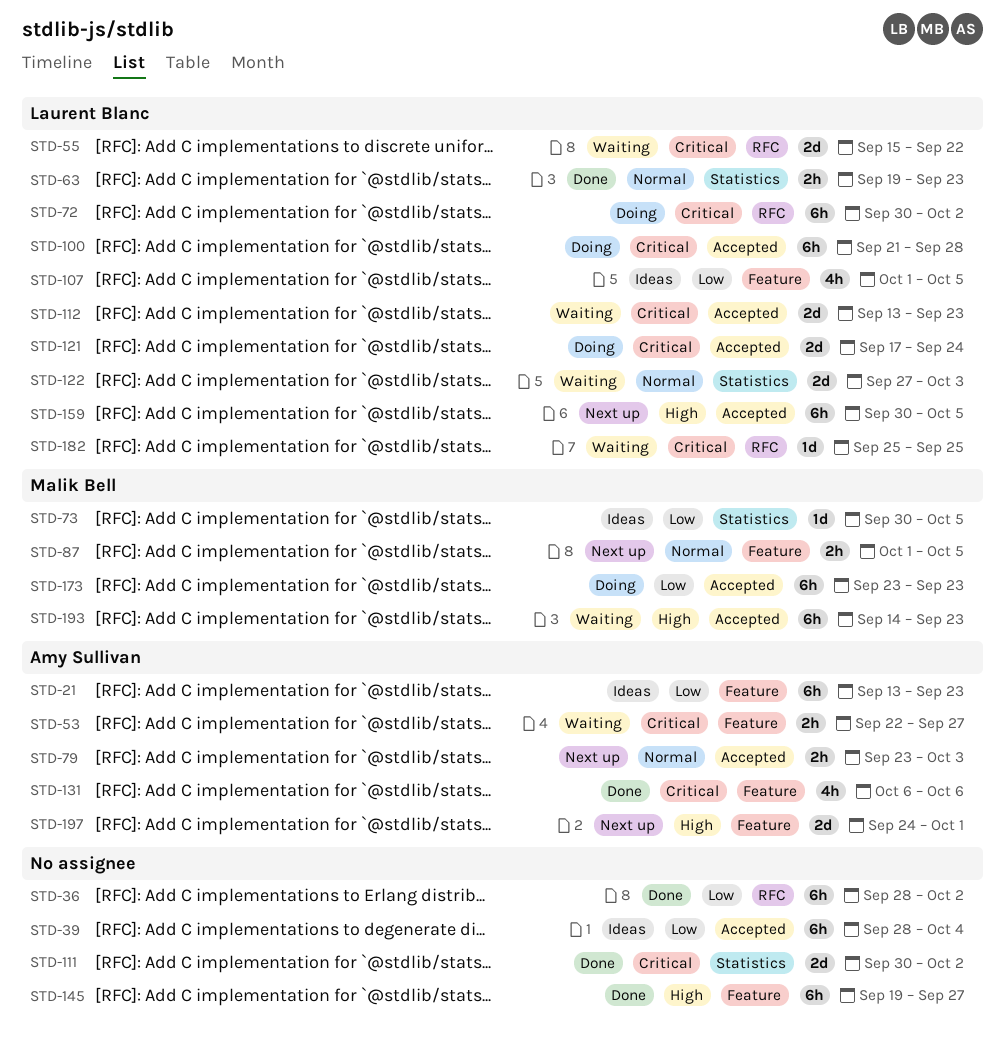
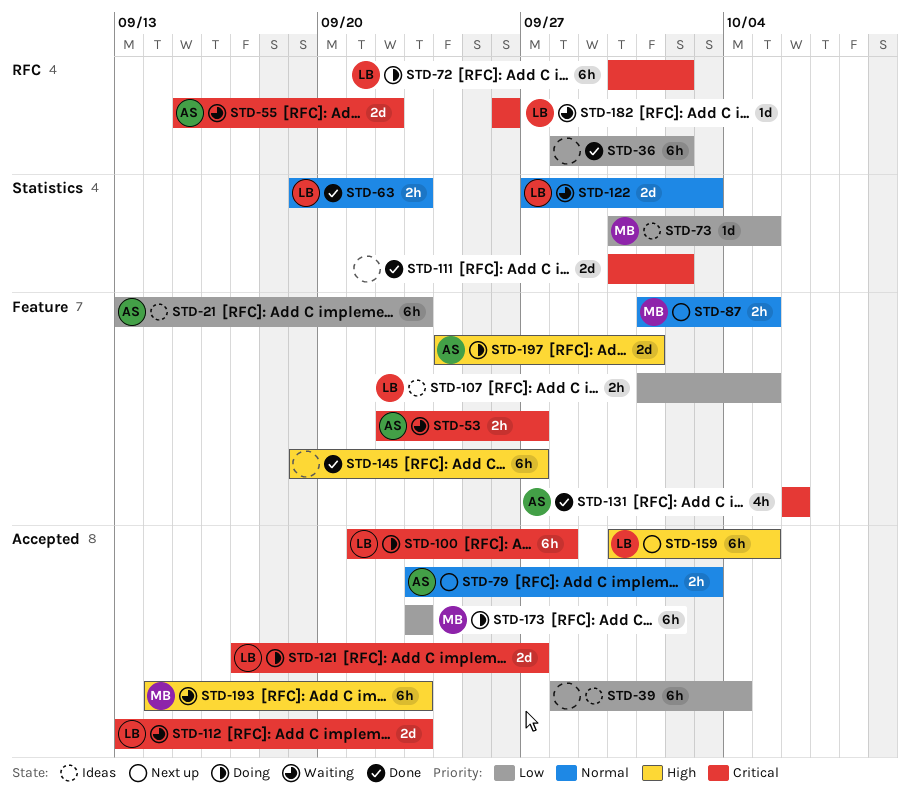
STD-55, owner: Laurent Blanc -> Amy Sullivan
STD-107, estimate: 4h -> 2h
STD-121, due: Sep 24 -> Sep 27
STD-182, start: Sep 25 -> Sep 26
STD-182, due: Sep 25 -> Sep 26
STD-197, status: Next up -> Doing

